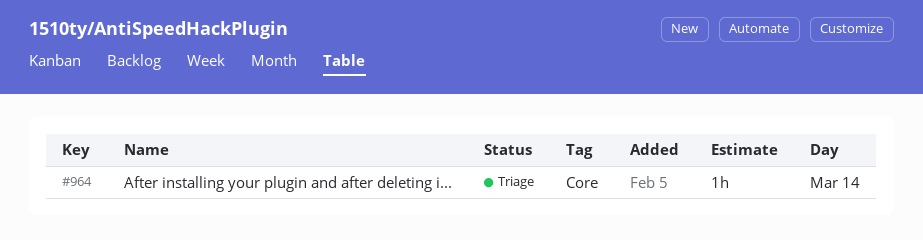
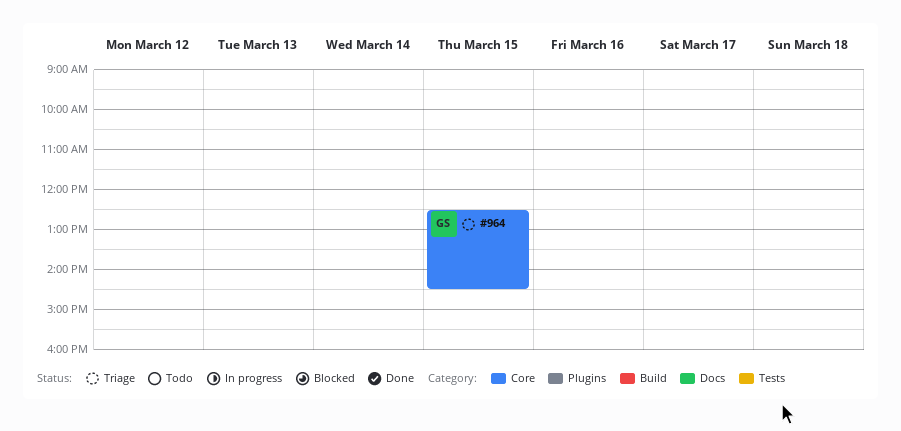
#964, day: Mar 14 -> Mar 15

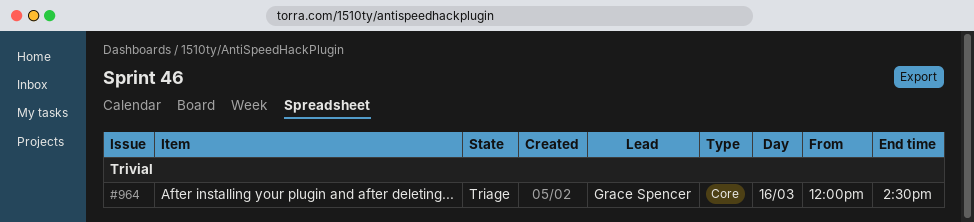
#964, day: Mar 15 -> Mar 16
#964, begins: 12:30 -> 12:00

